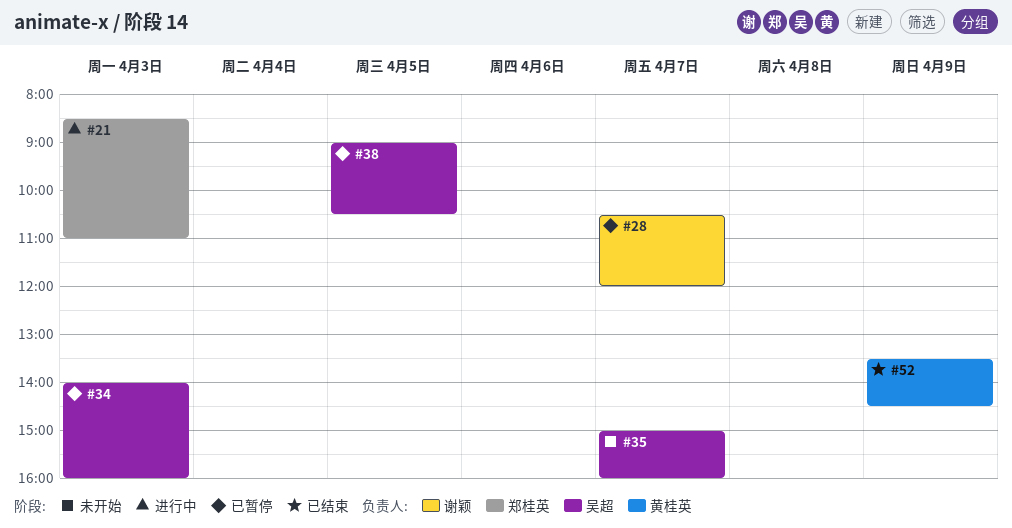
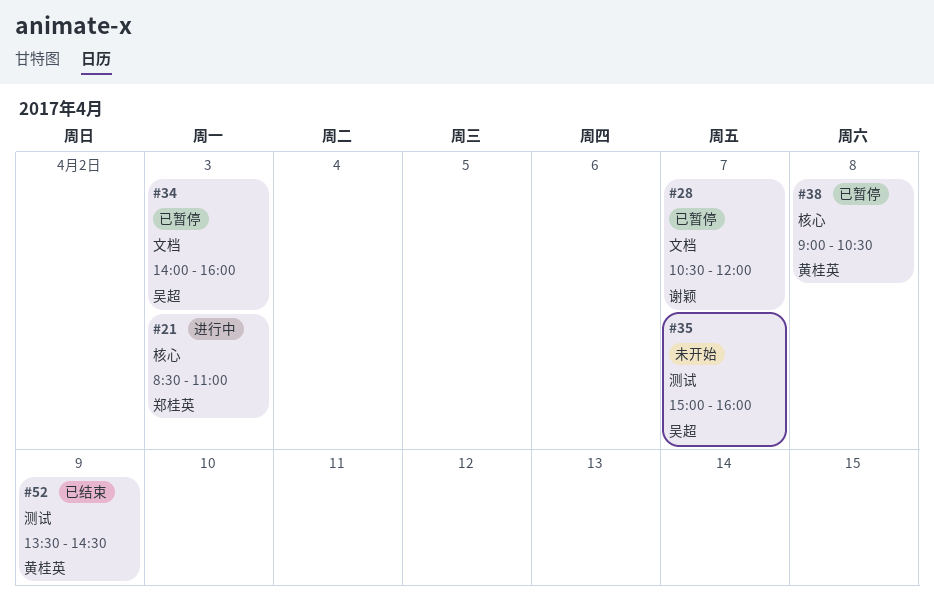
#38, owner: 吴超 -> 黄桂英
#38, day: Apr 5 -> Apr 8

